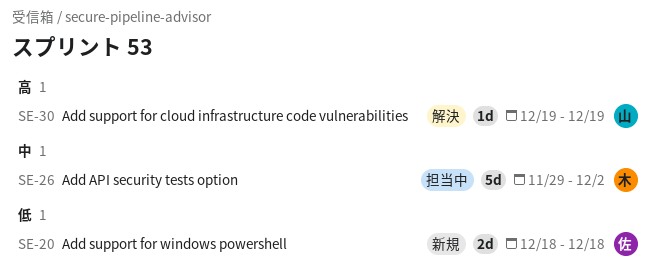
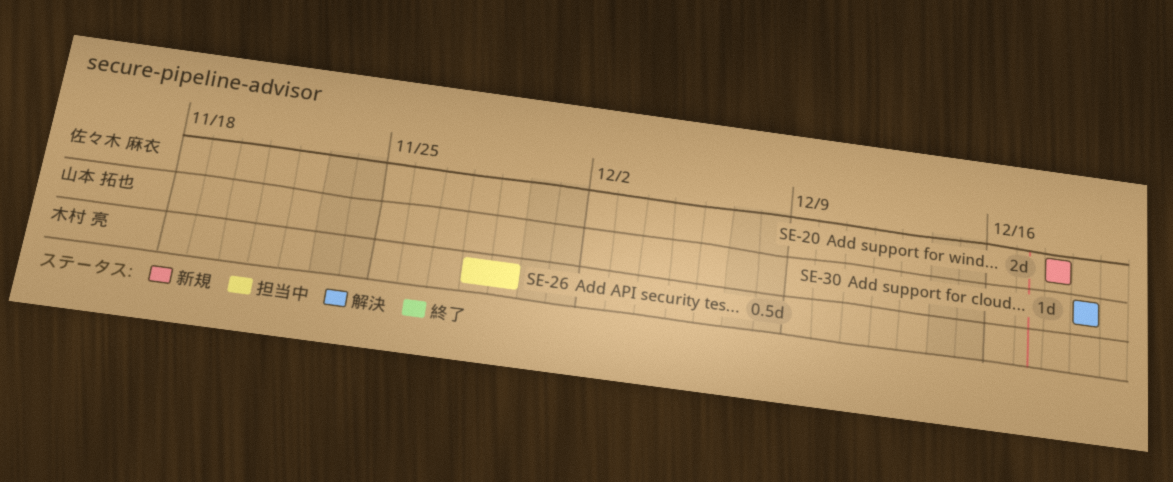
SE-26, estimate: 5d -> 0.5d
SE-26, start: Nov 29 -> Nov 28
SE-26, due: Dec 2 -> Nov 29

